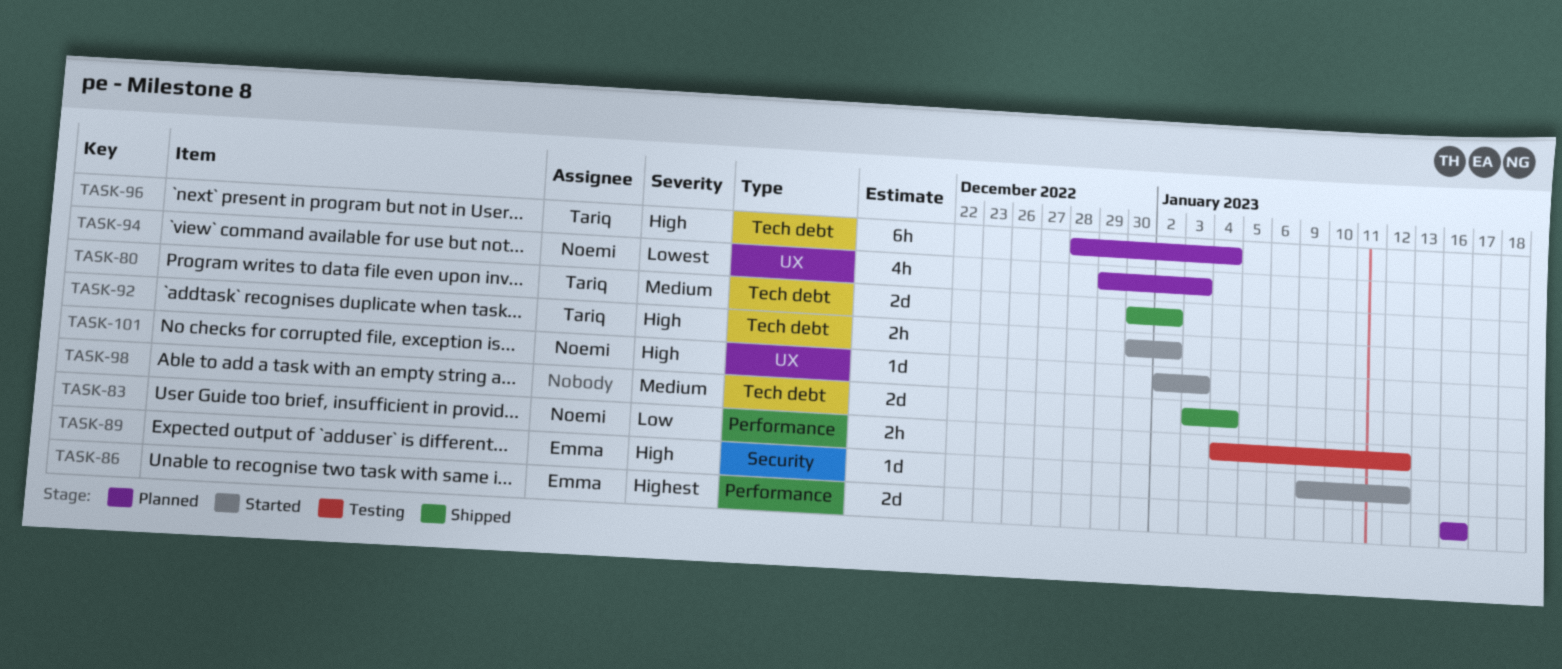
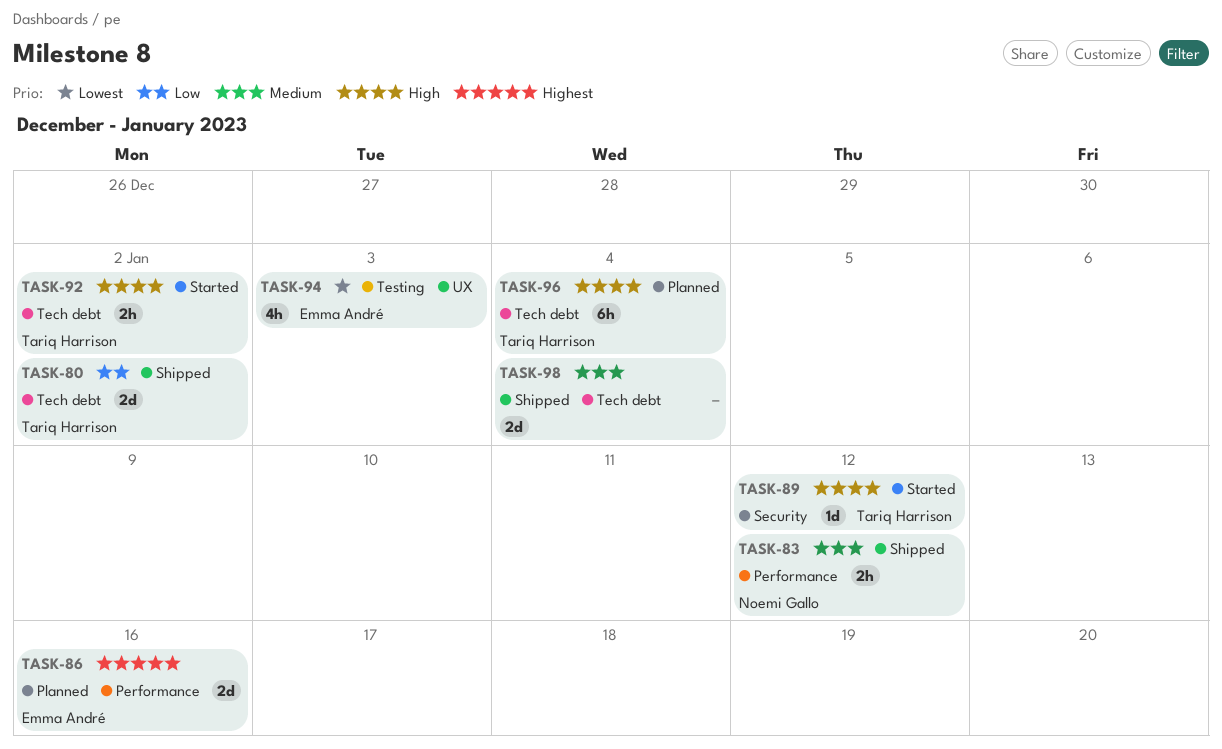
TASK-80, priority: Medium -> Low
TASK-83, status: Testing -> Shipped
TASK-83, priority: Low -> Medium
TASK-89, owner: Emma André -> Tariq Harrison
TASK-94, status: Planned -> Testing
TASK-94, owner: Noemi Gallo -> Emma André
TASK-101: present -> none

